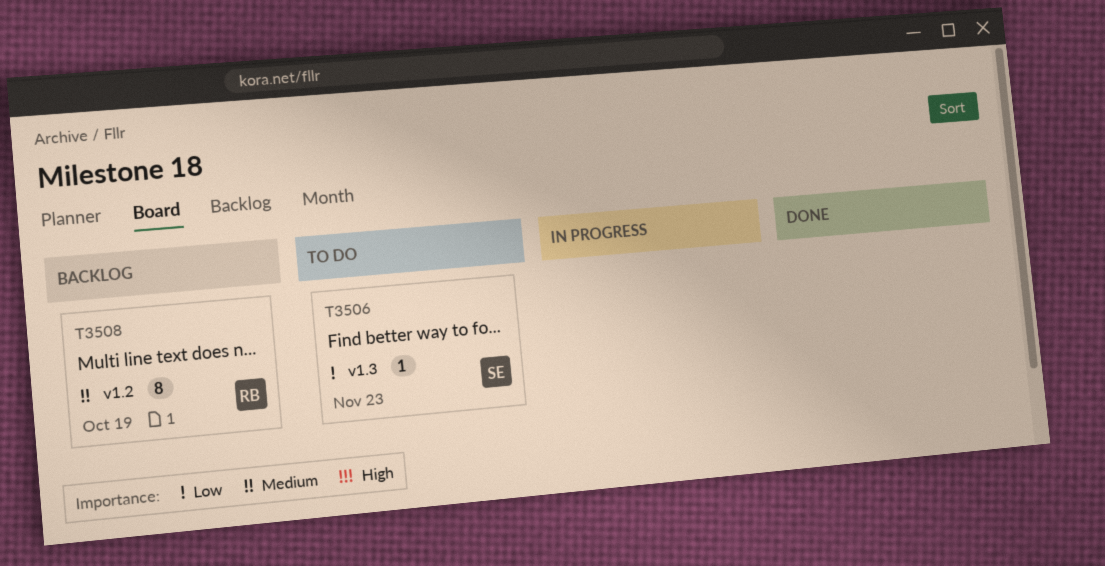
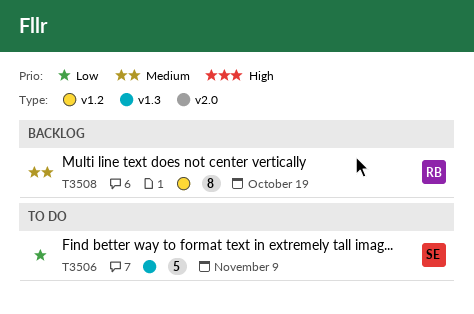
T3506, estimate: 1 -> 5
T3506, due: Nov 23 -> Nov 9

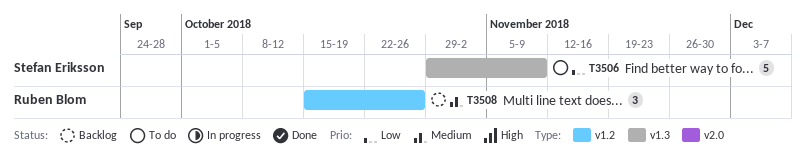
T3508, estimate: 8 -> 3
T3508, due: Oct 19 -> Oct 26

